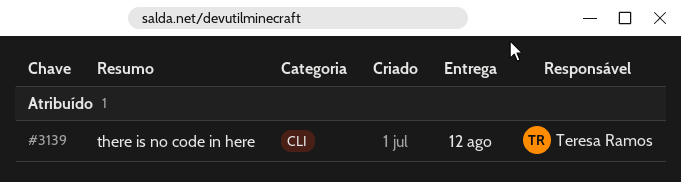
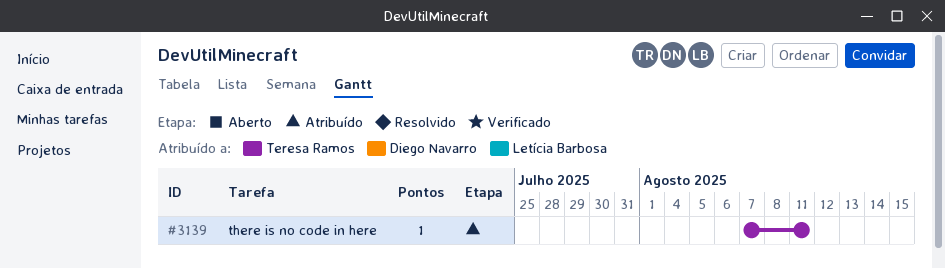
#3139, due: Aug 12 -> Aug 11

